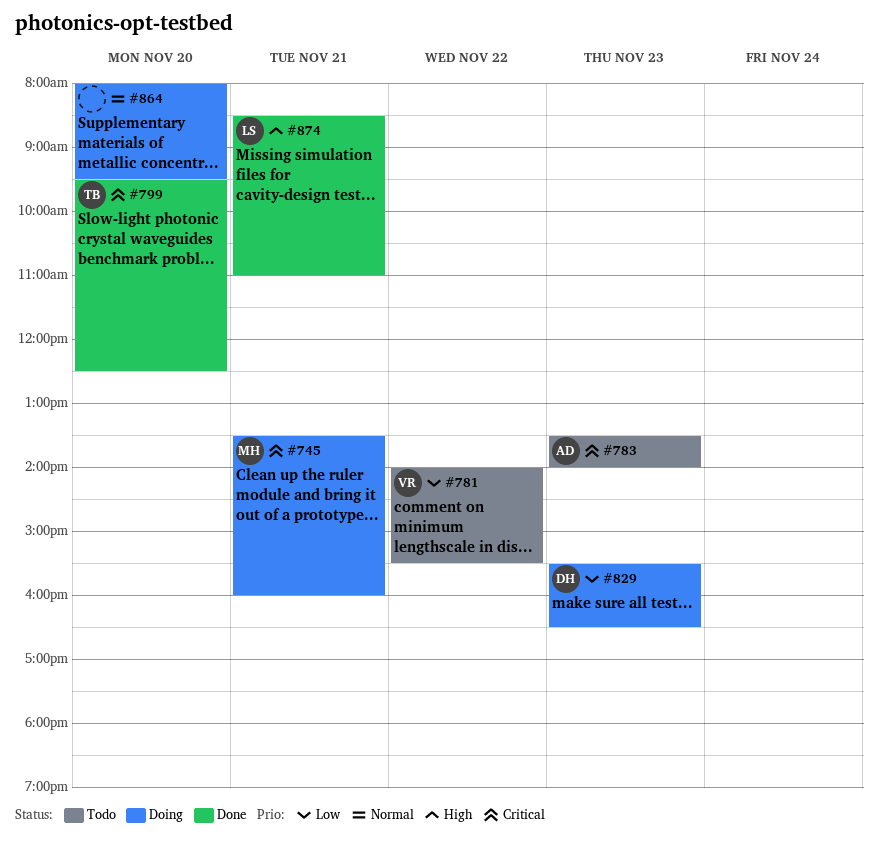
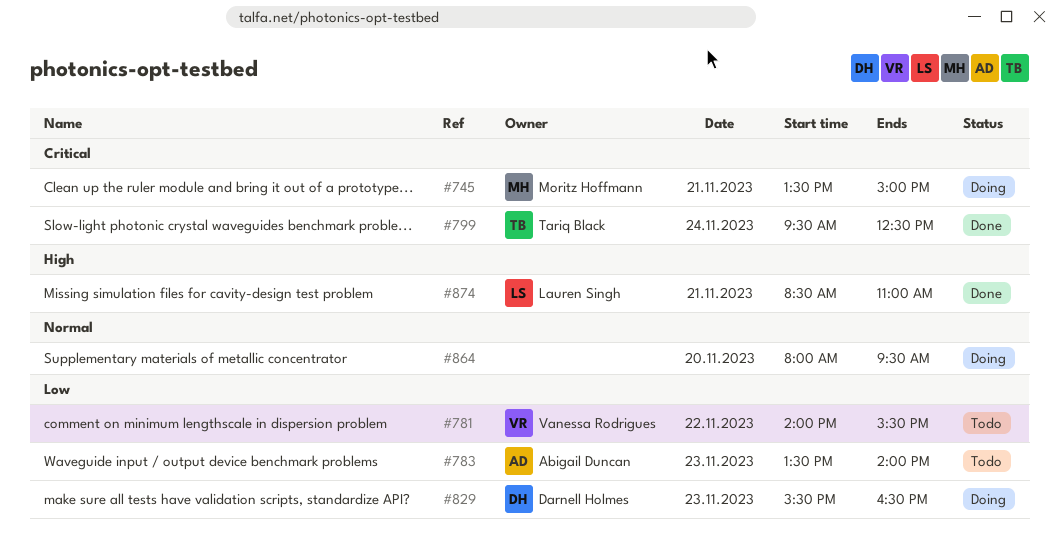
#745, ends: 16:00 -> 15:00
#783, priority: Critical -> Low
#799, day: Nov 20 -> Nov 24

